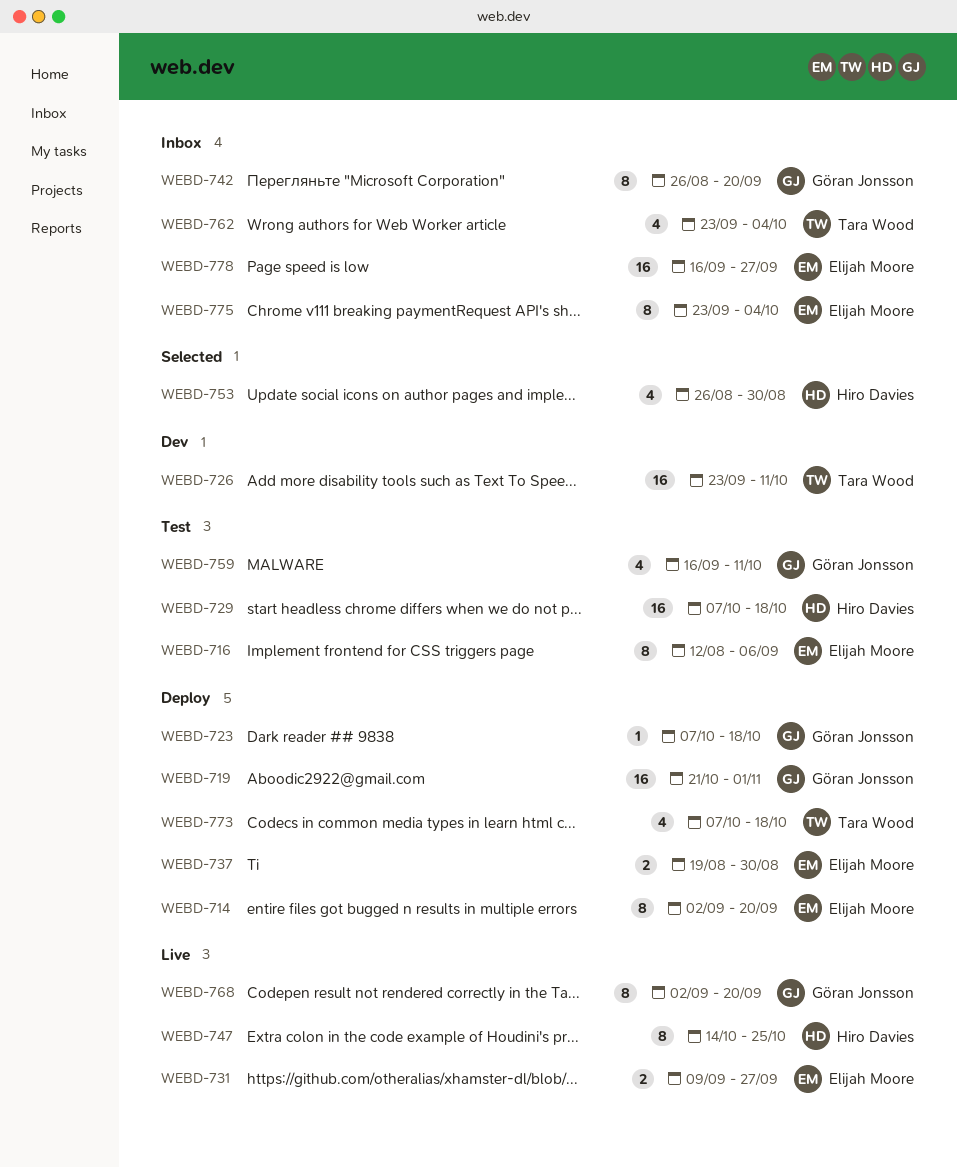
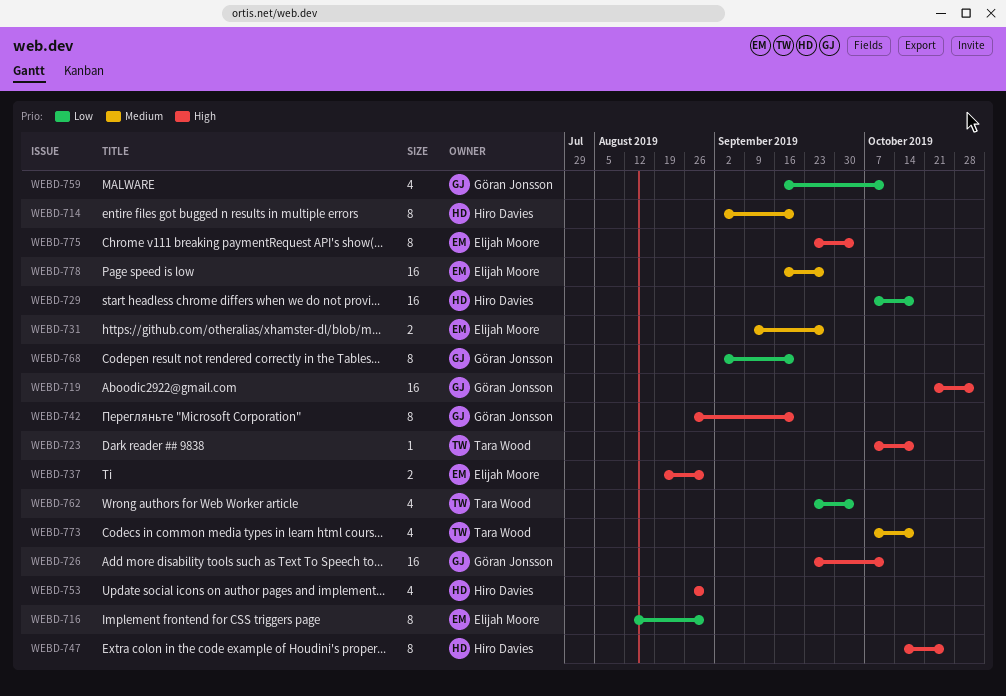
WEBD-714, owner: Elijah Moore -> Hiro Davies
WEBD-716, due: Sep 6 -> Aug 30
WEBD-723, owner: Göran Jonsson -> Tara Wood
WEBD-726, owner: Tara Wood -> Göran Jonsson

